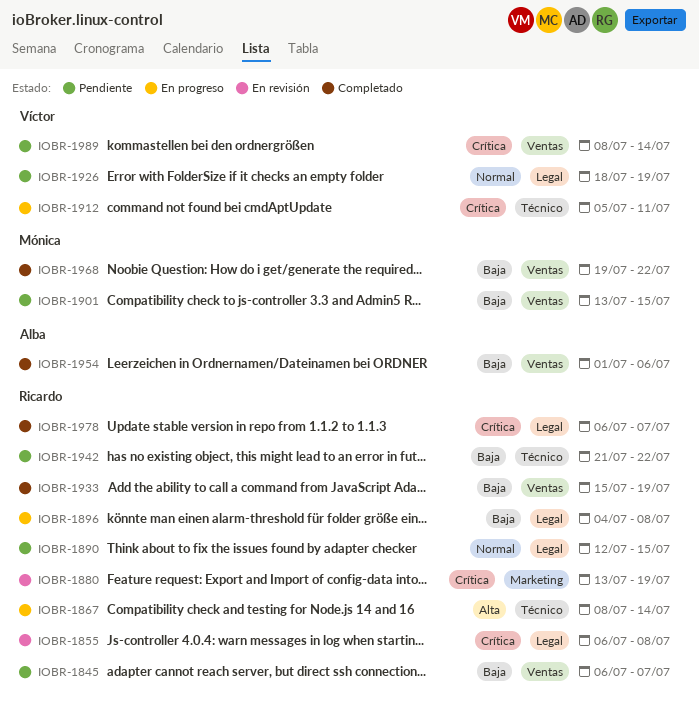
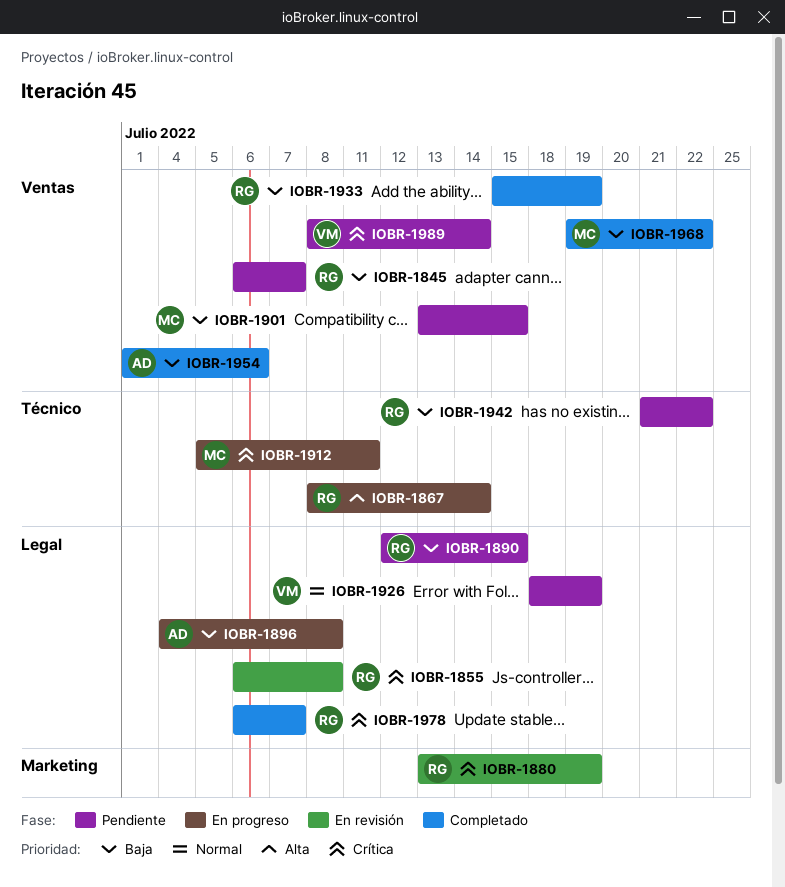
IOBR-1890, priority: Normal -> Baja
IOBR-1896, owner: Ricardo -> Alba
IOBR-1912, owner: Víctor -> Mónica

